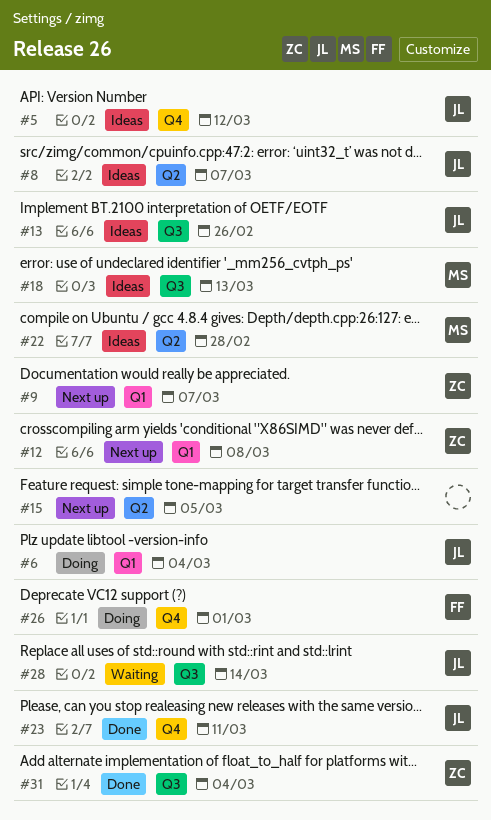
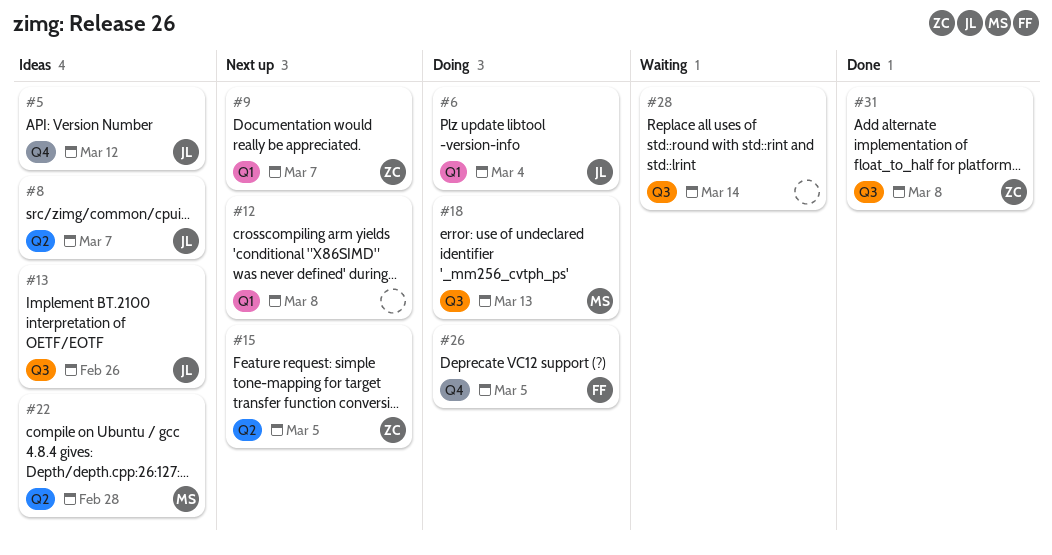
#12, owner: ZC -> none
#15, owner: none -> ZC
#18, status: Ideas -> Doing
#23: present -> none
#26, due: Mar 1 -> Mar 5
#28, owner: JL -> none
#31, due: Mar 4 -> Mar 8

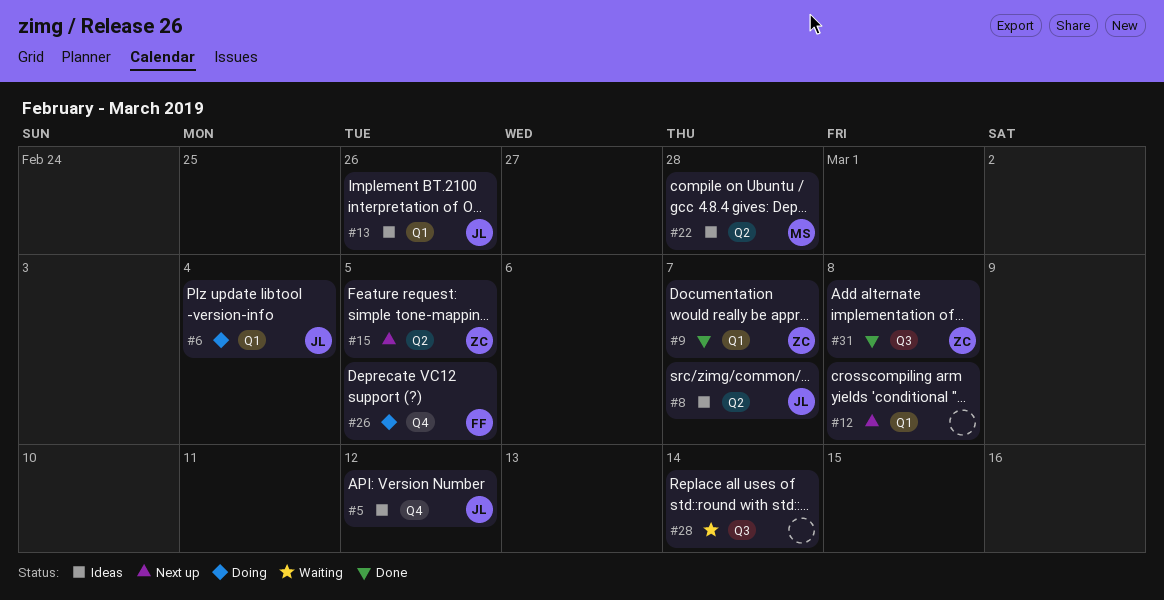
#9, status: Next up -> Done
#13, label: Q3 -> Q1
#18: present -> none

